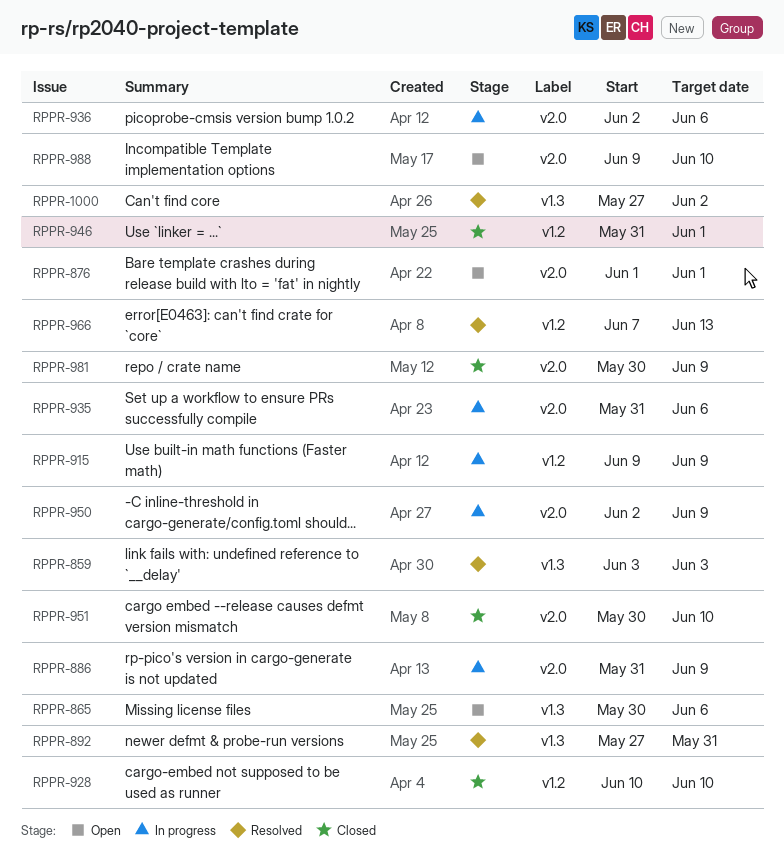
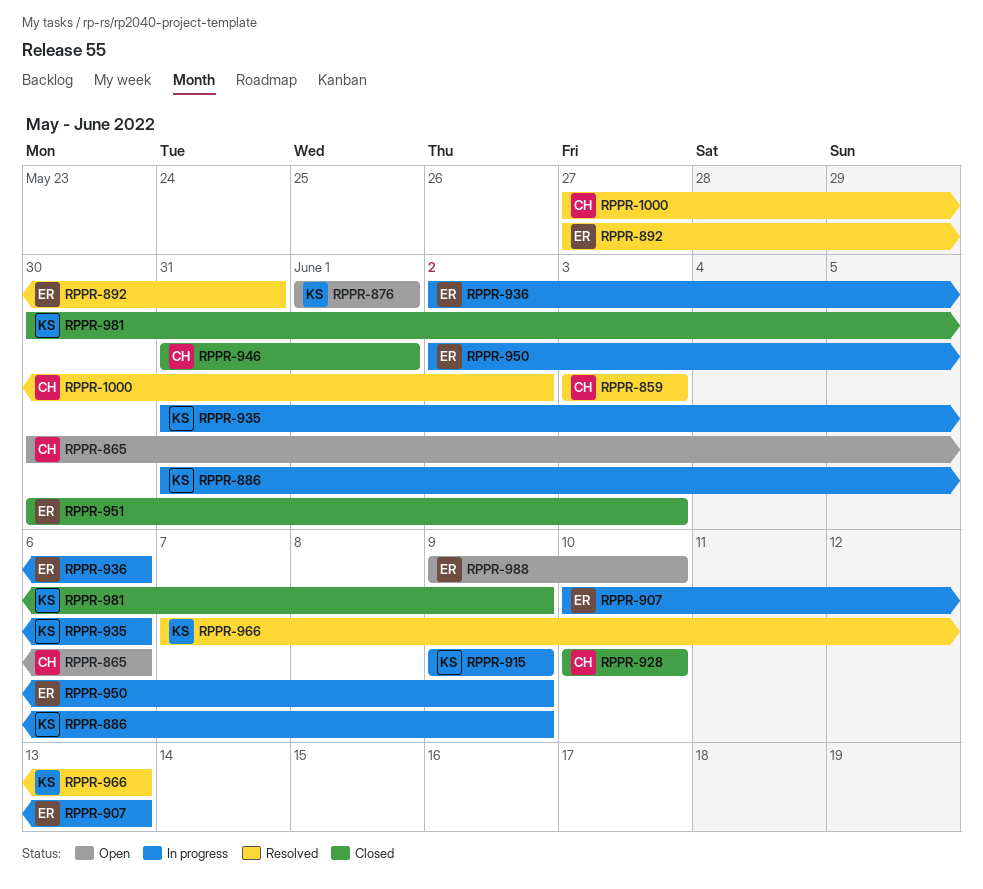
RPPR-907: none -> present
RPPR-951, due: Jun 10 -> Jun 3

